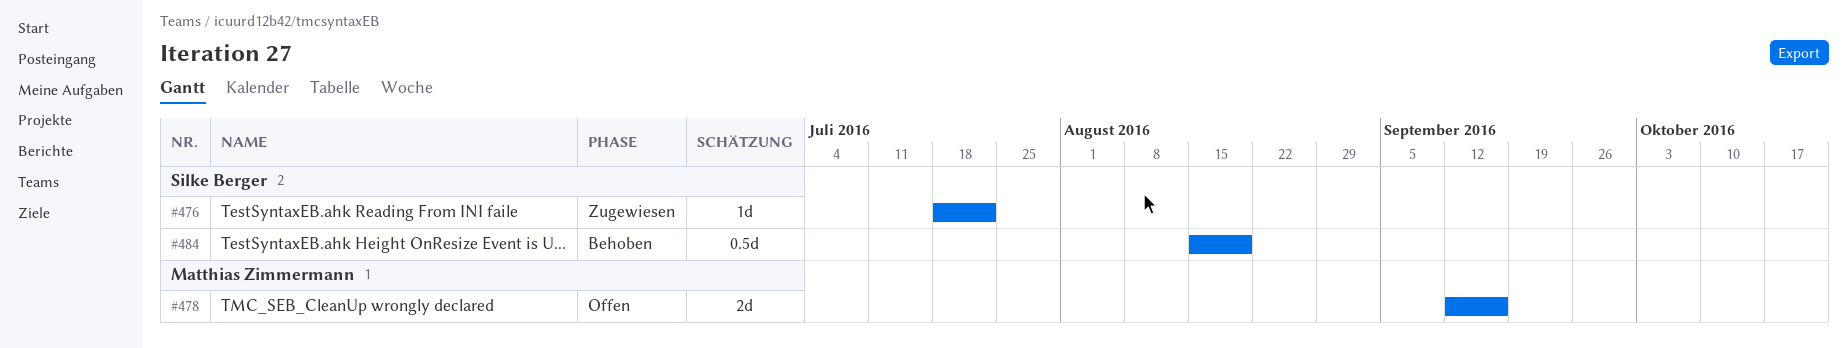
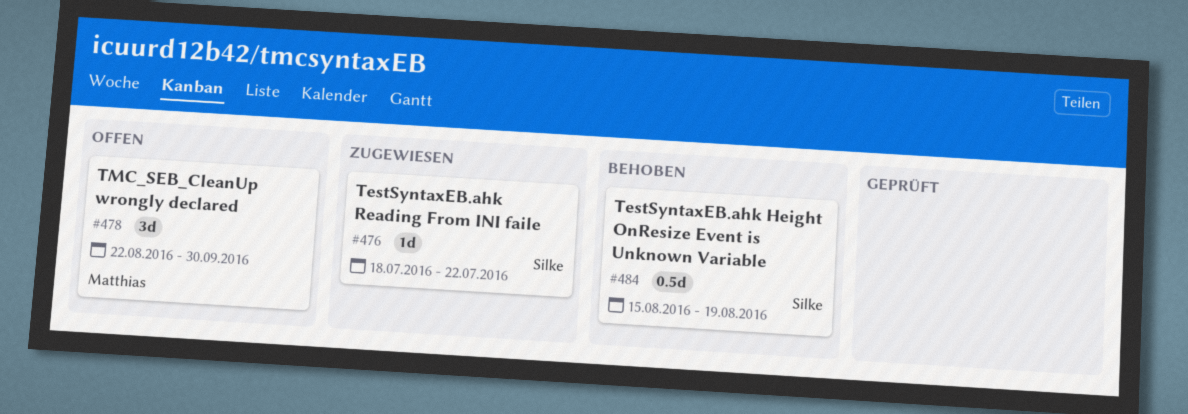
#478, estimate: 2d -> 3d
#478, start: Sep 12 -> Aug 22
#478, due: Sep 16 -> Sep 30

